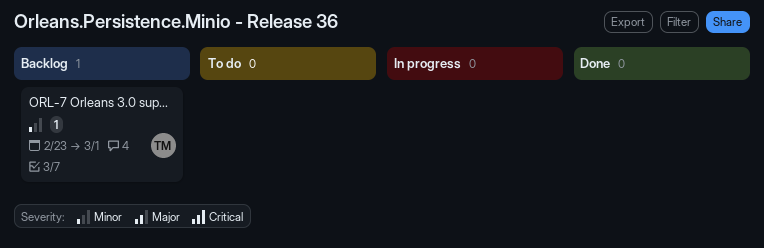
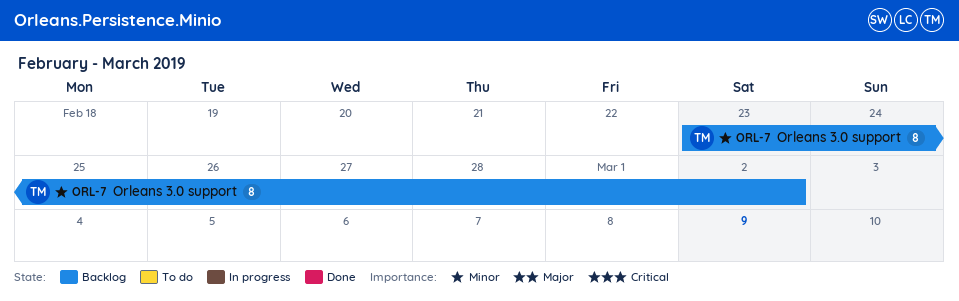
ORL-7, estimate: 1 -> 8
ORL-7, due: Mar 1 -> Mar 2

